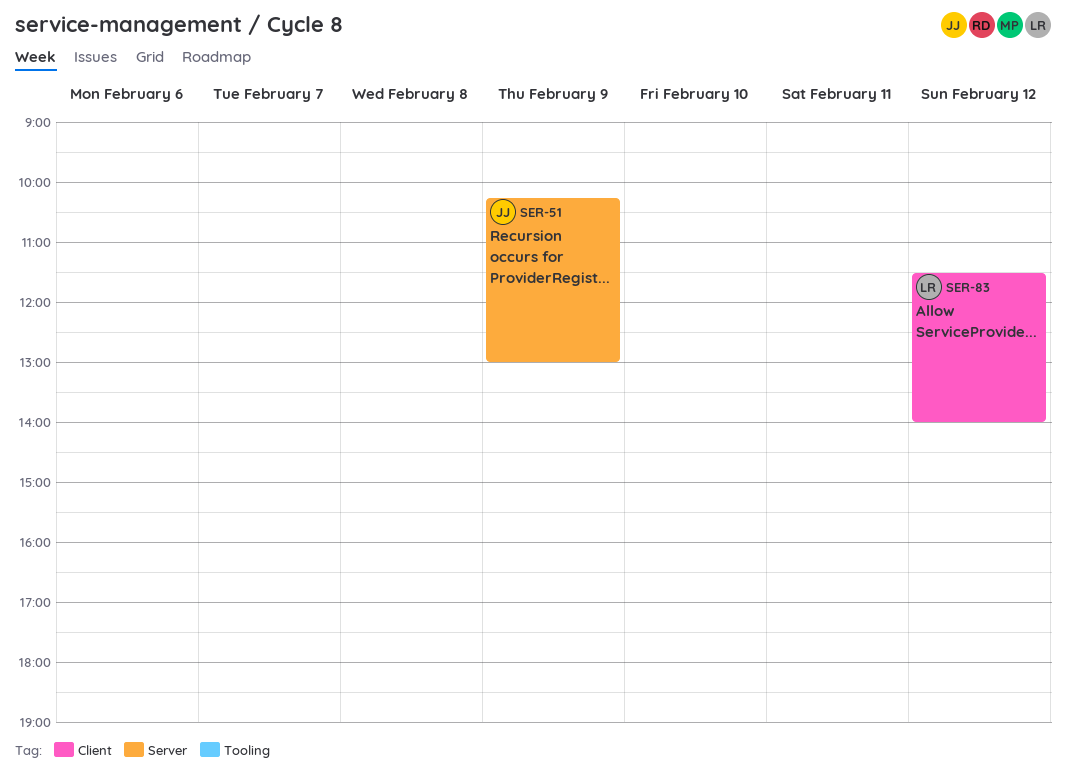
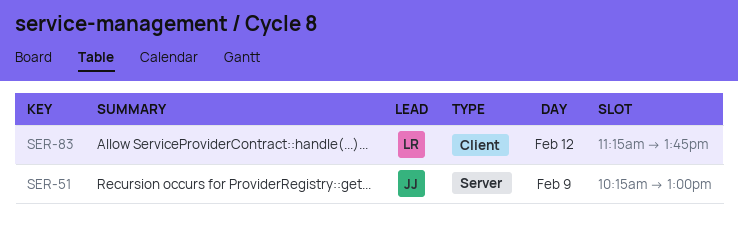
SER-83, begins: 11:30 -> 11:15
SER-83, ends: 14:00 -> 13:45

